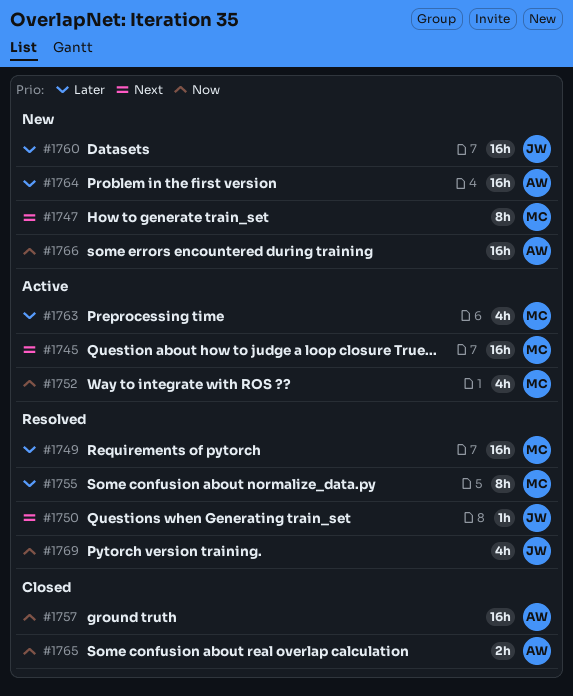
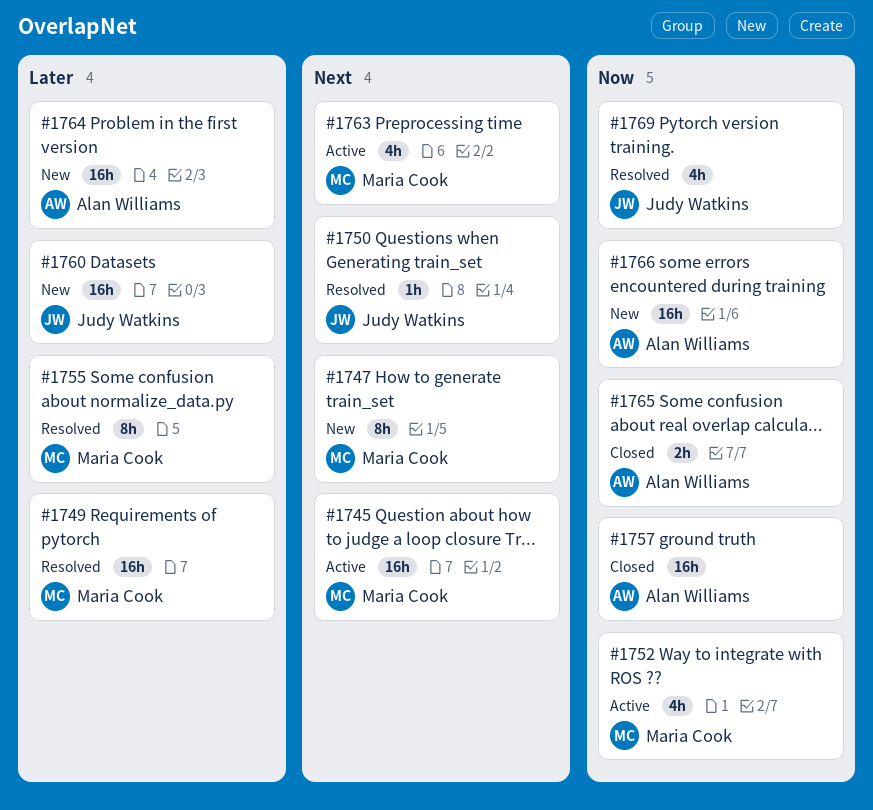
#1763, priority: Later -> Next

